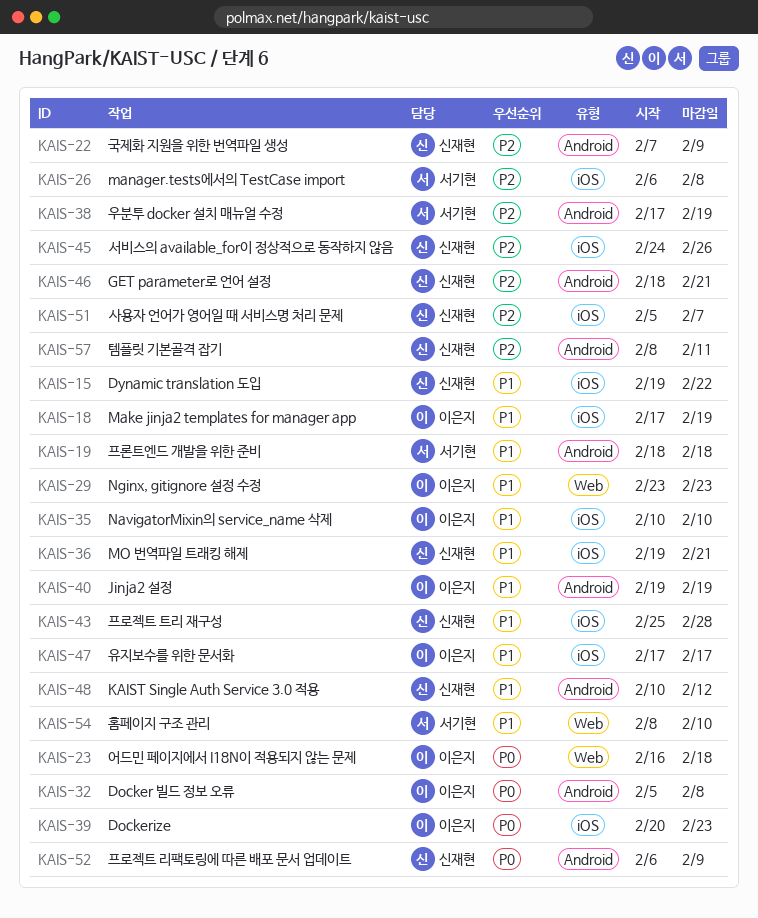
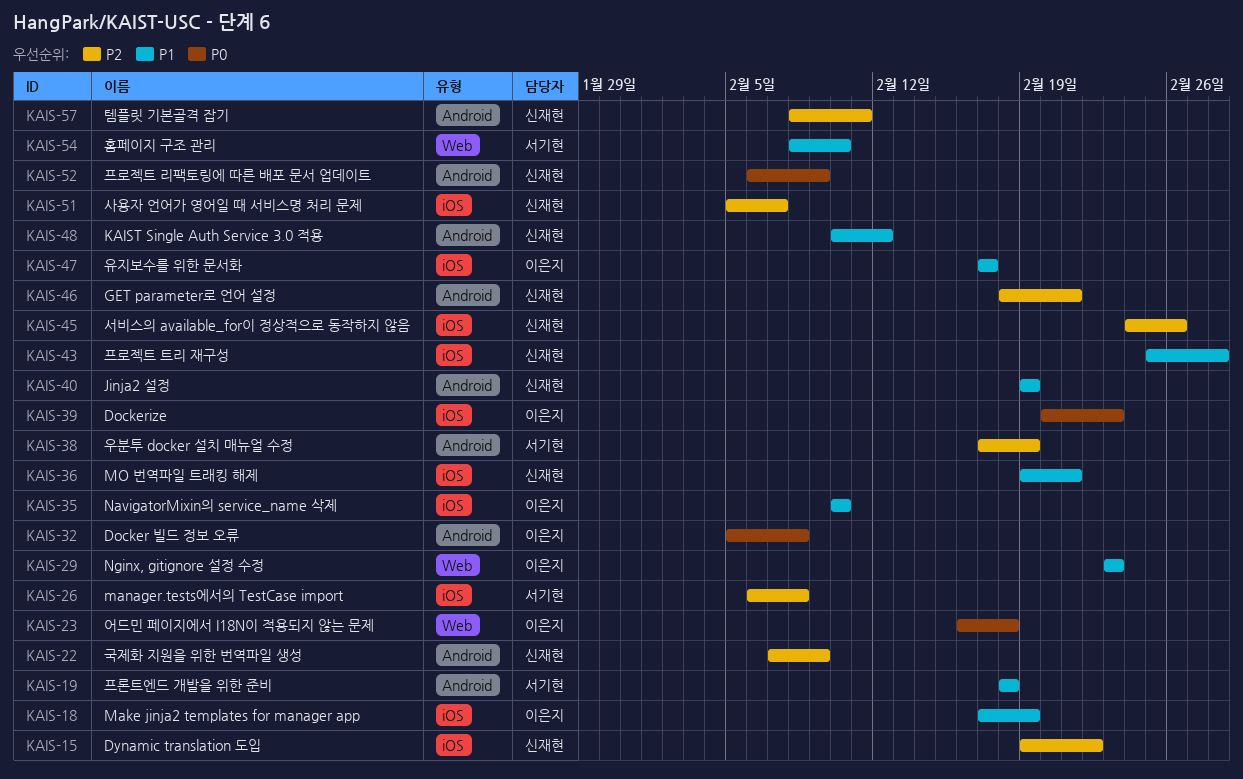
KAIS-15, priority: P1 -> P2
KAIS-40, owner: 이은지 -> 신재현

